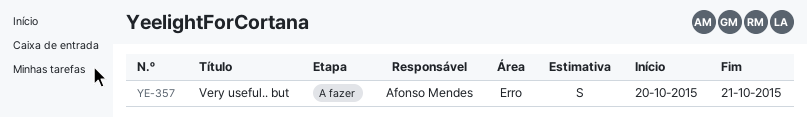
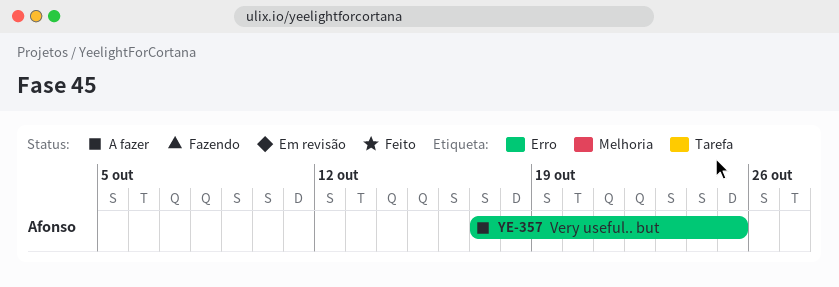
YE-357, start: Oct 20 -> Oct 17
YE-357, due: Oct 21 -> Oct 25

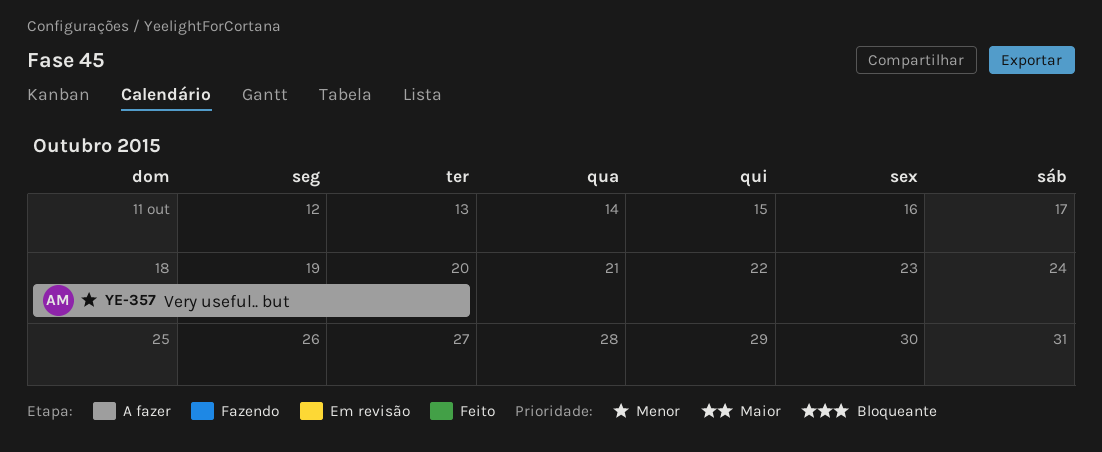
YE-357, start: Oct 17 -> Oct 18
YE-357, due: Oct 25 -> Oct 20

